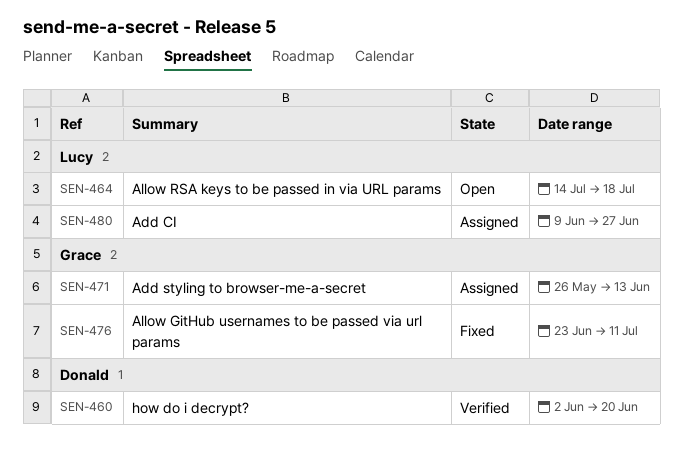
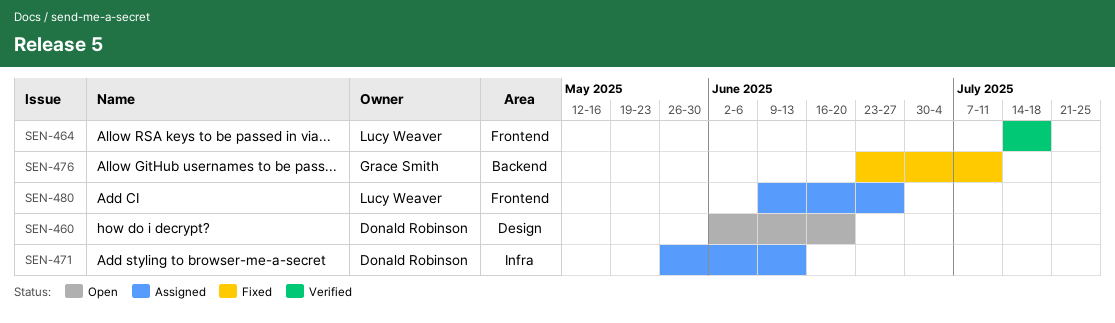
SEN-460, status: Verified -> Open
SEN-464, status: Open -> Verified
SEN-471, owner: Grace Smith -> Donald Robinson

